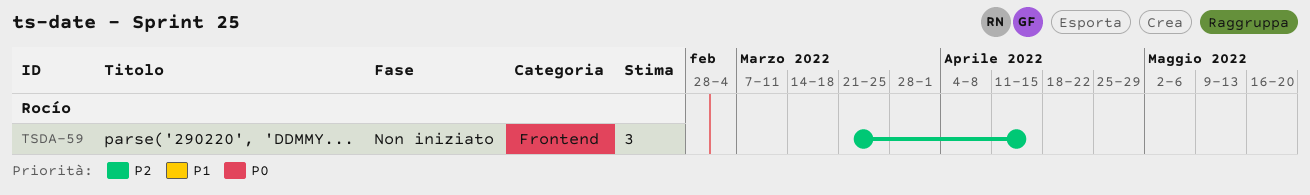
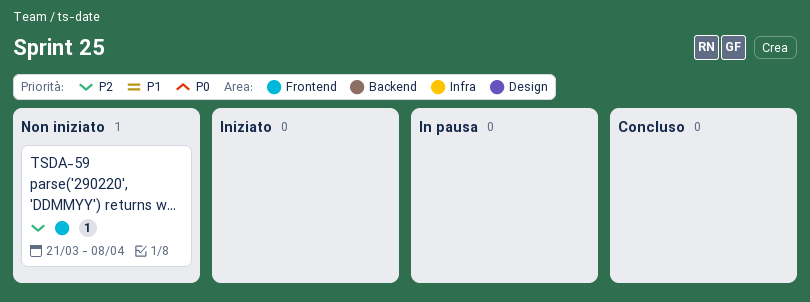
TSDA-59, estimate: 3 -> 1
TSDA-59, due: Apr 15 -> Apr 8

